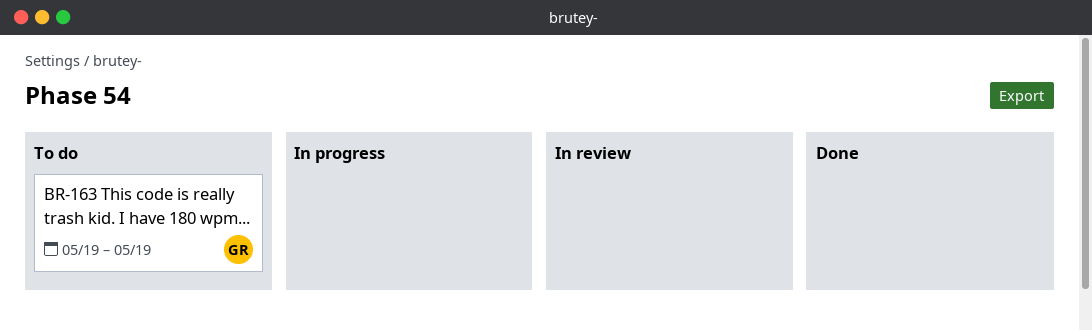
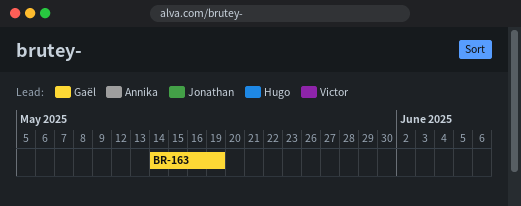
BR-163, start: May 19 -> May 14

